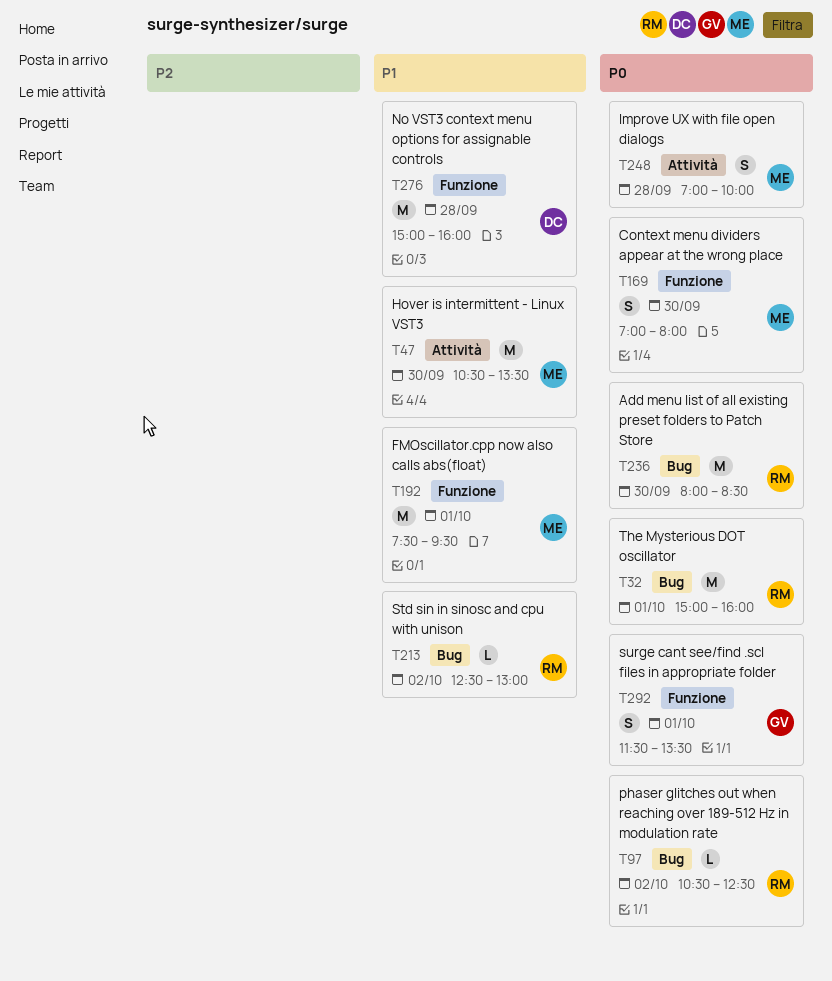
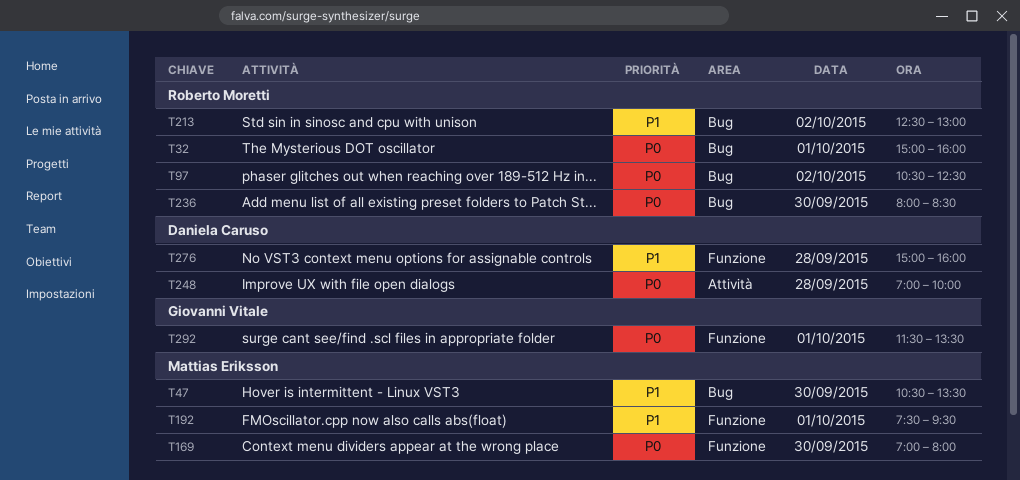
T47, label: Attività -> Bug
T248, owner: Mattias Eriksson -> Daniela Caruso

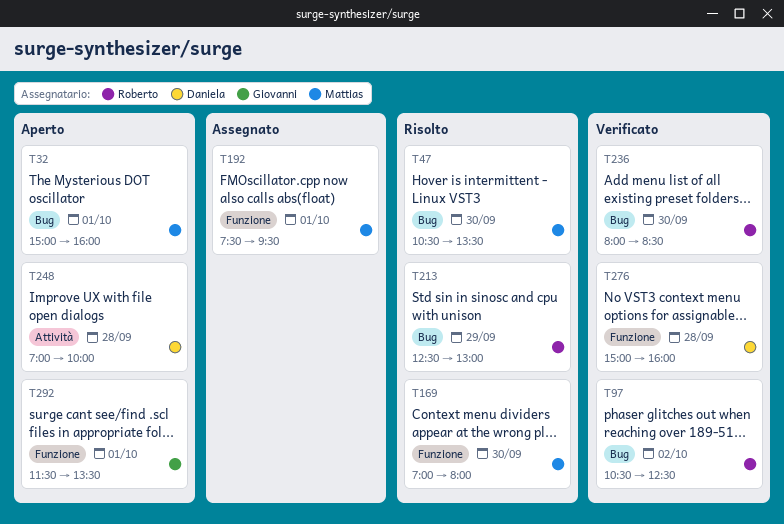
T32, owner: Roberto Moretti -> Mattias Eriksson
T213, day: Oct 2 -> Sep 29

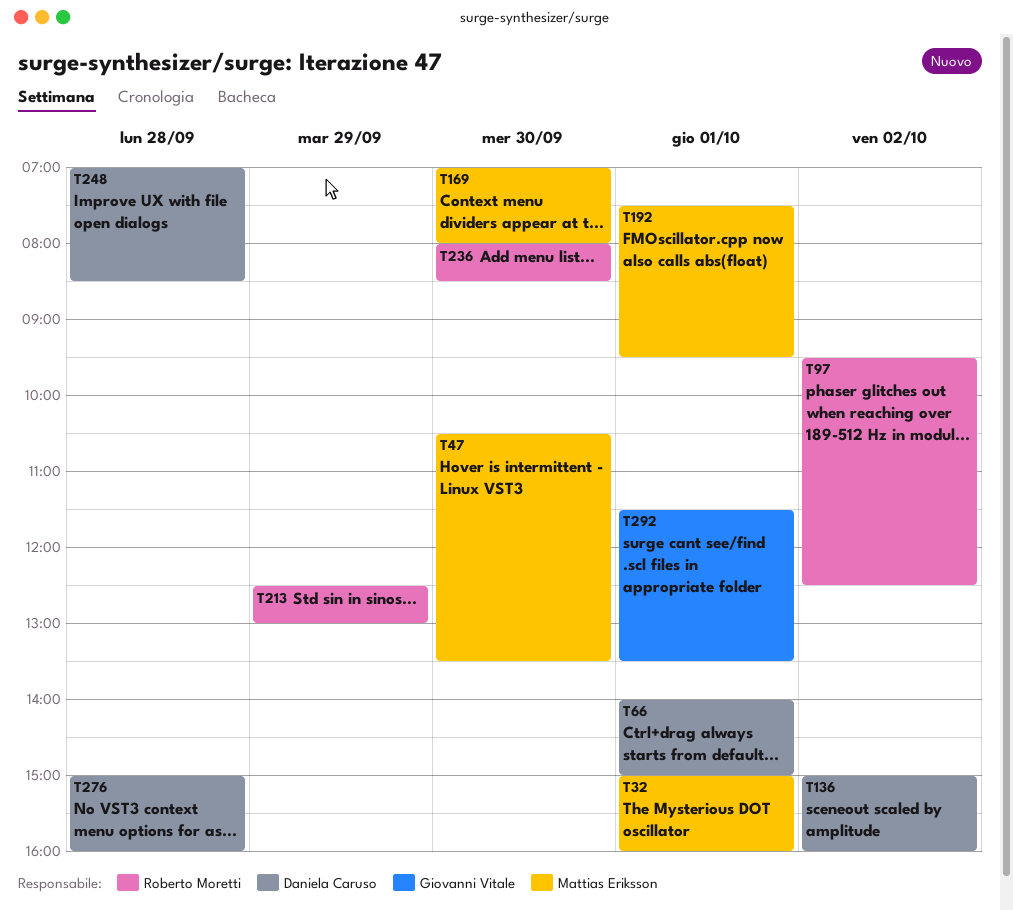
T66: none -> present
T97, begins: 10:30 -> 09:30
T136: none -> present
T248, ends: 10:00 -> 08:30

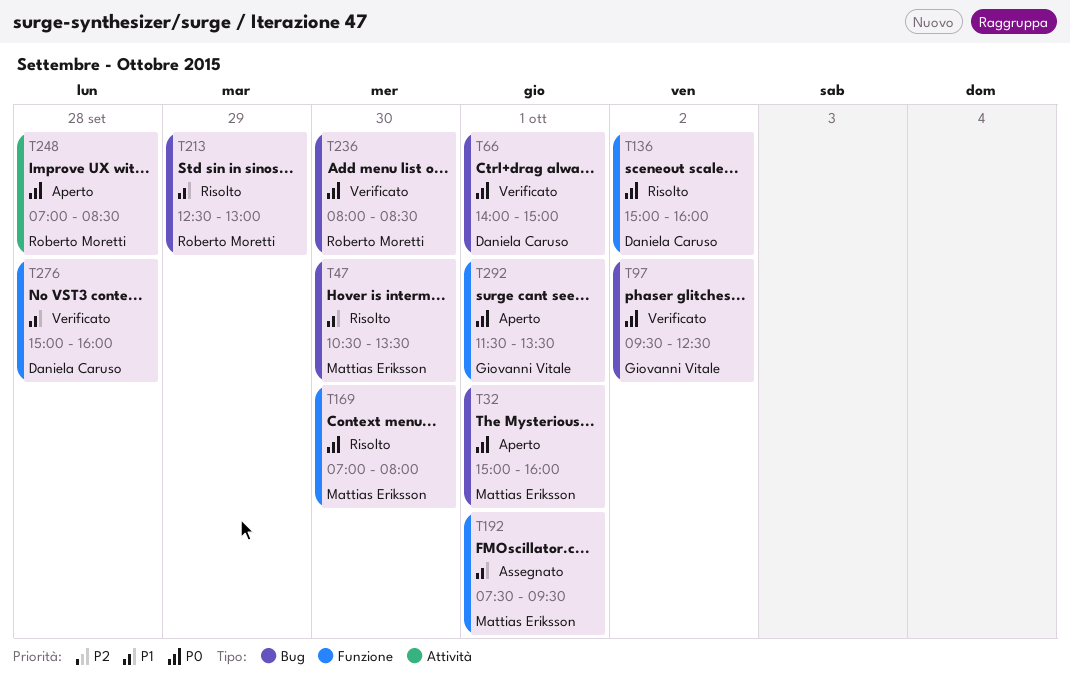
T97, owner: Roberto Moretti -> Giovanni Vitale
T248, owner: Daniela Caruso -> Roberto Moretti

